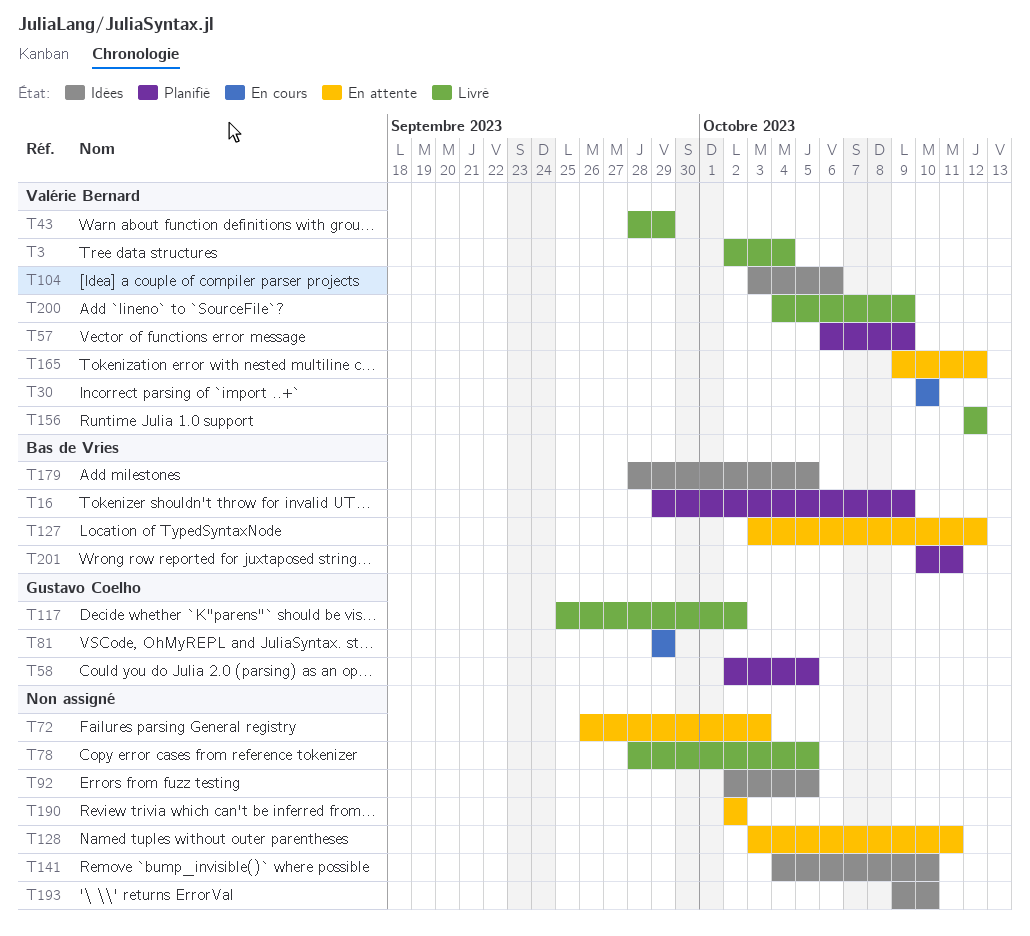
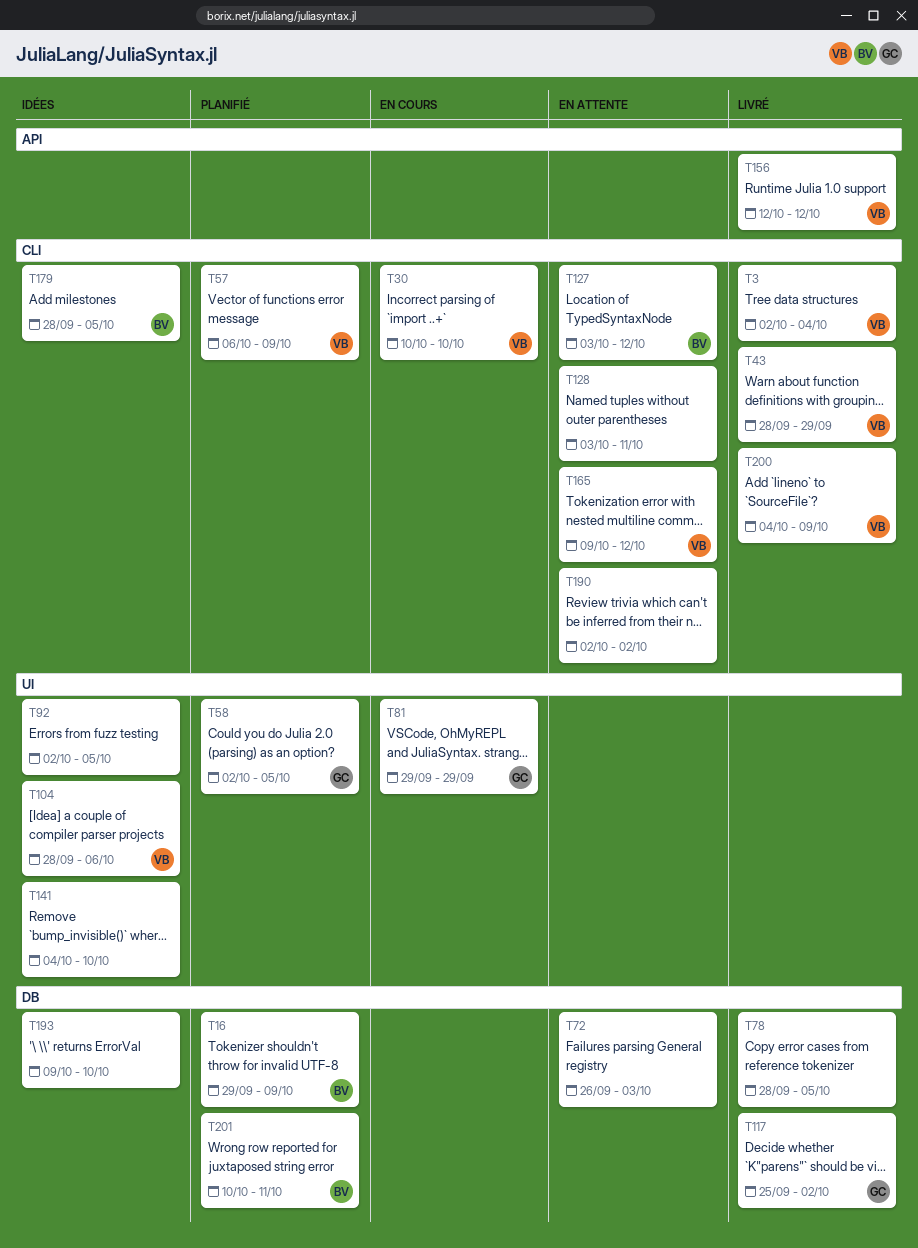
T104, start: Oct 3 -> Sep 28

